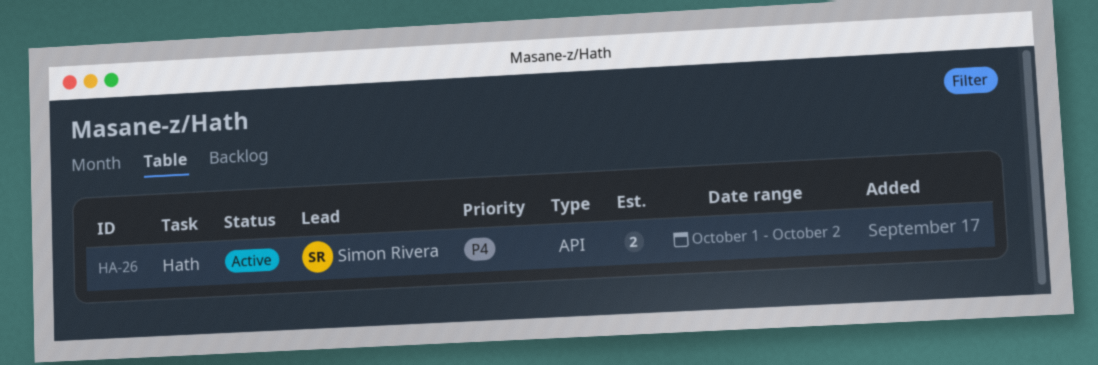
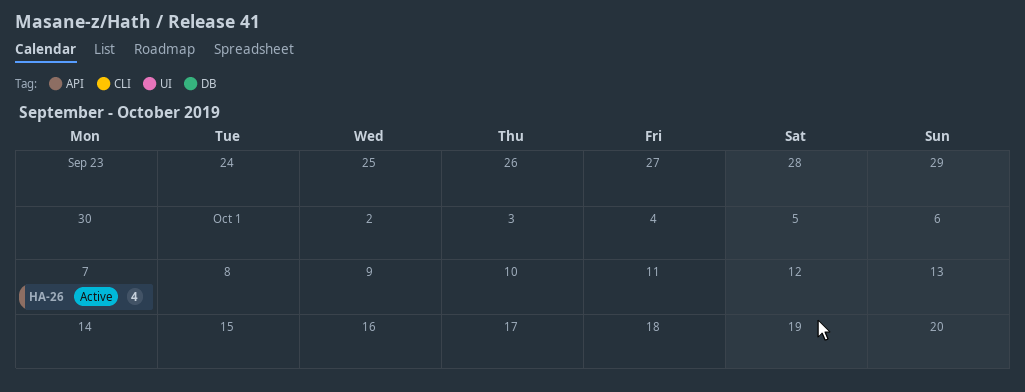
HA-26, estimate: 2 -> 4
HA-26, due: Oct 2 -> Oct 7

